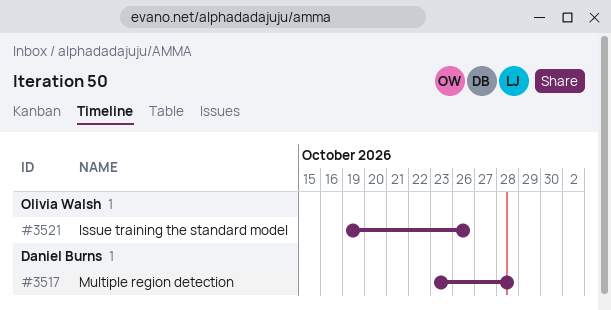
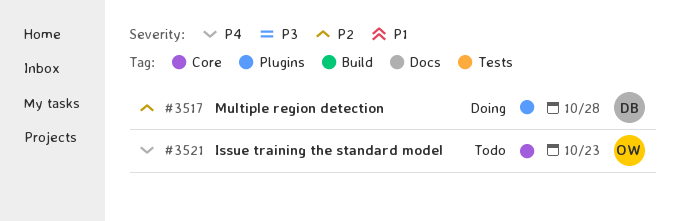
#3521, due: Oct 26 -> Oct 23

